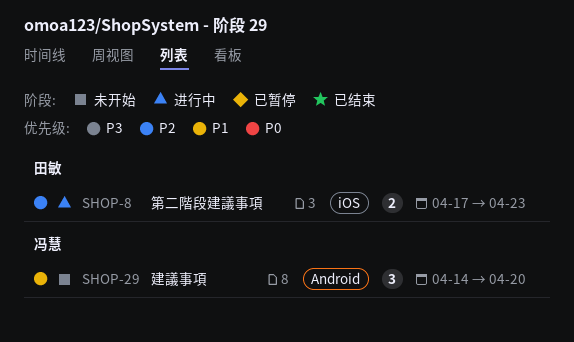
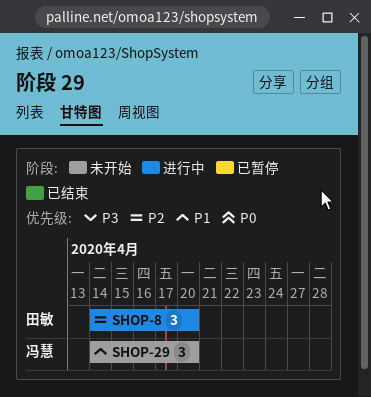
SHOP-8, estimate: 2 -> 3
SHOP-8, start: Apr 17 -> Apr 14
SHOP-8, due: Apr 23 -> Apr 20

